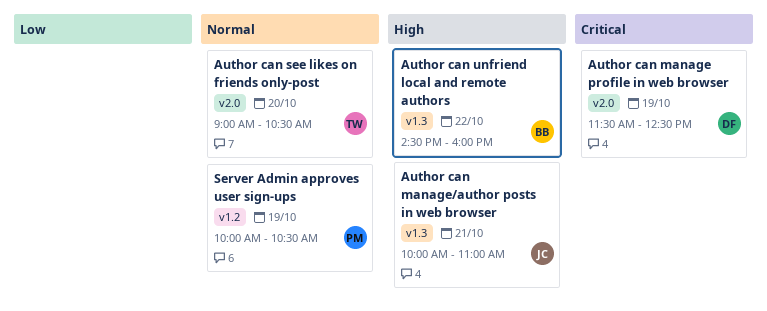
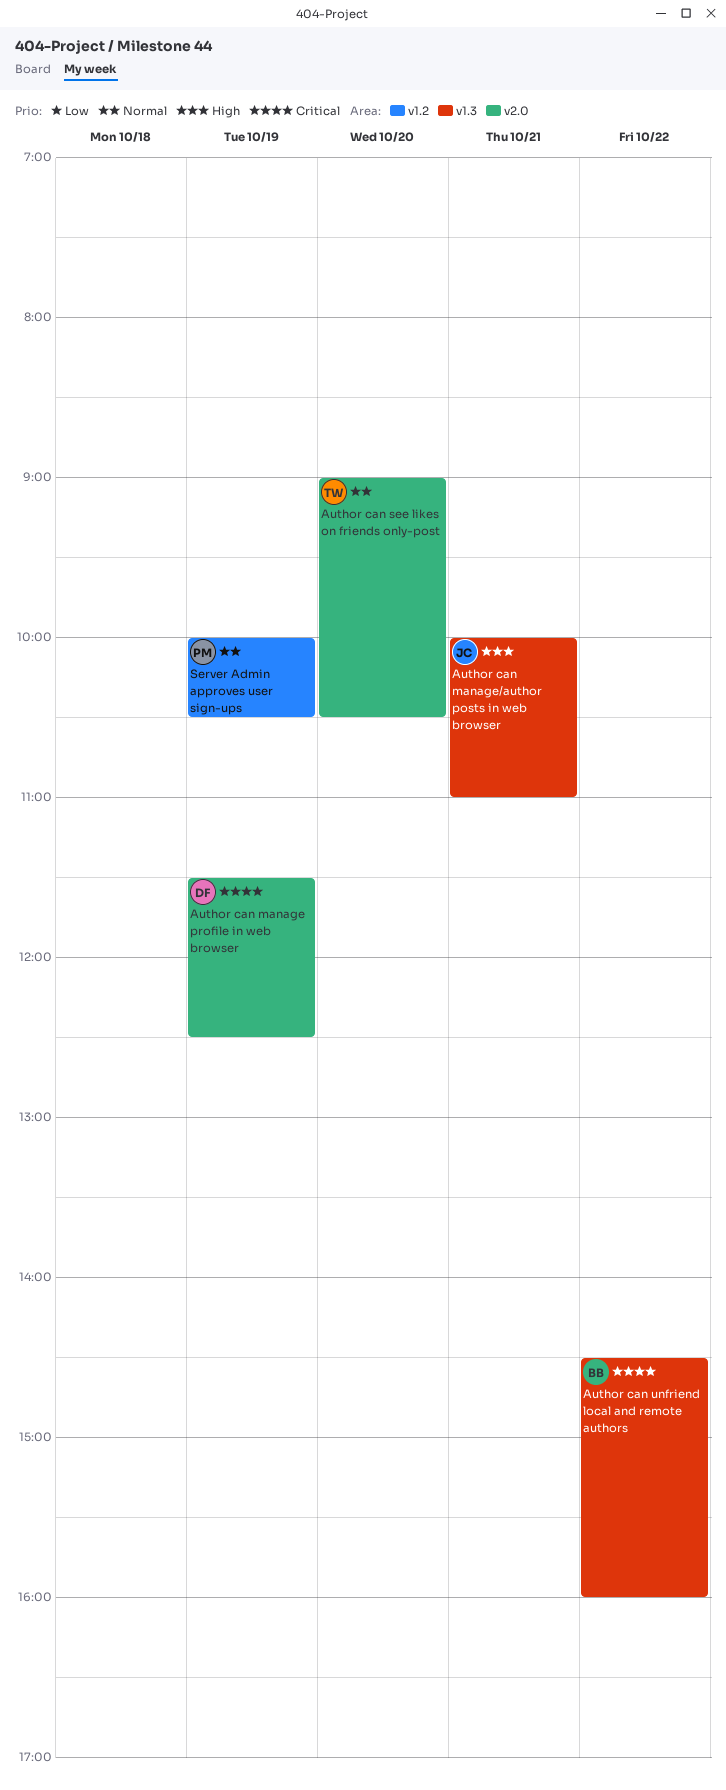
Author can unfriend local and remote authors, priority: High -> Critical

